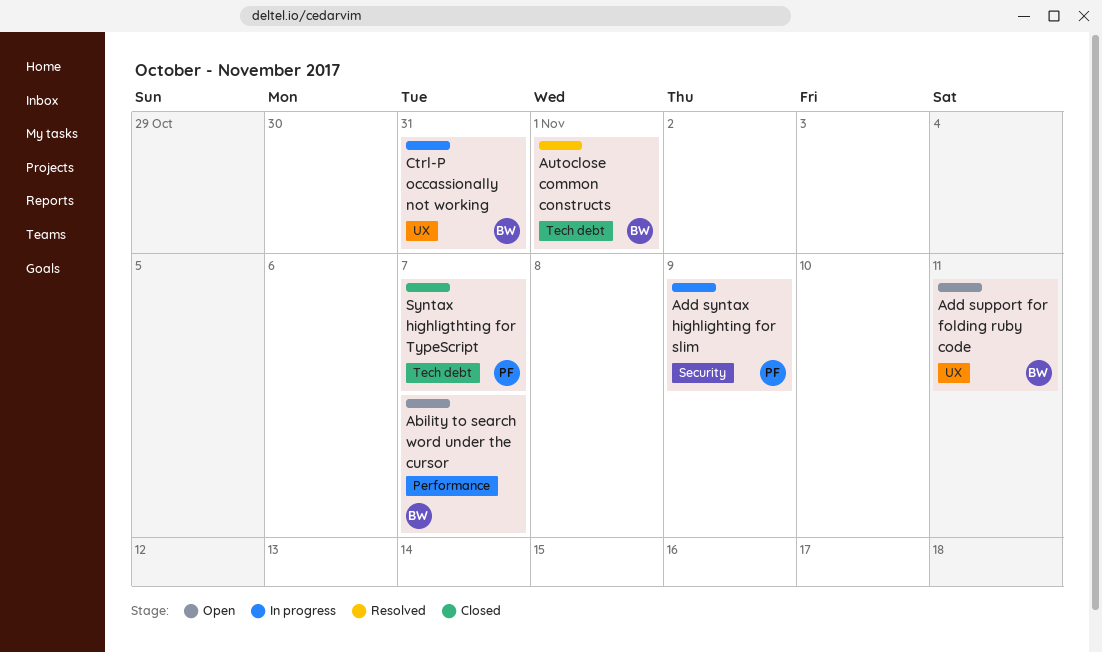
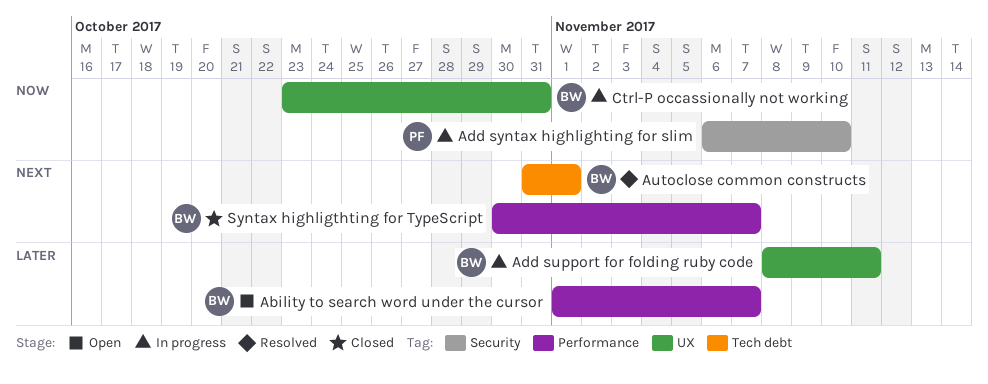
Add support for folding ruby code, status: Open -> In progress
Add syntax highlighting for slim, due: Nov 9 -> Nov 10
Syntax highligthting for TypeScript, owner: PF -> BW
Syntax highligthting for TypeScript, label: Tech debt -> Performance

